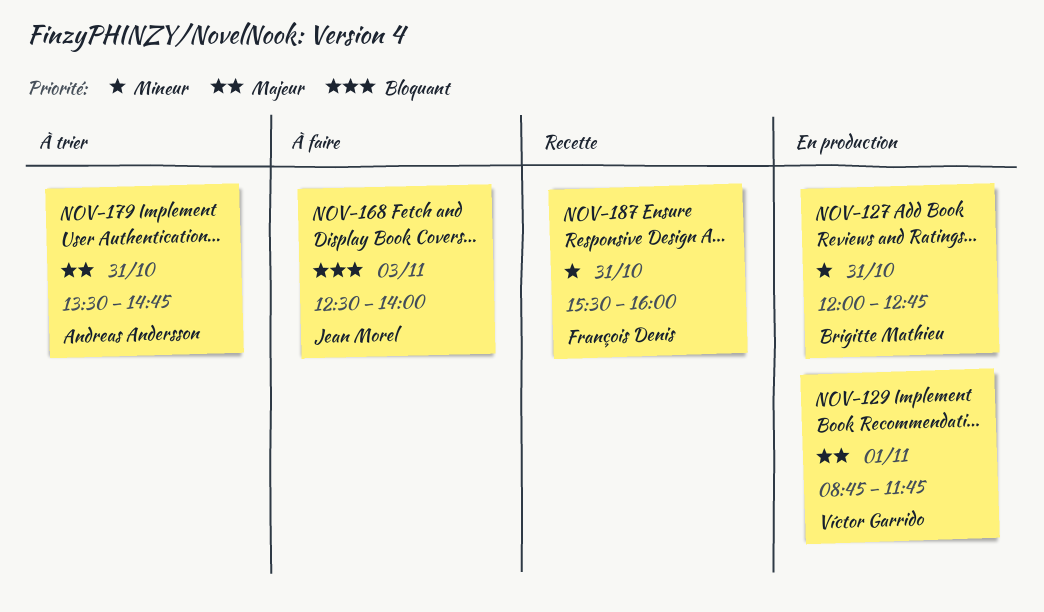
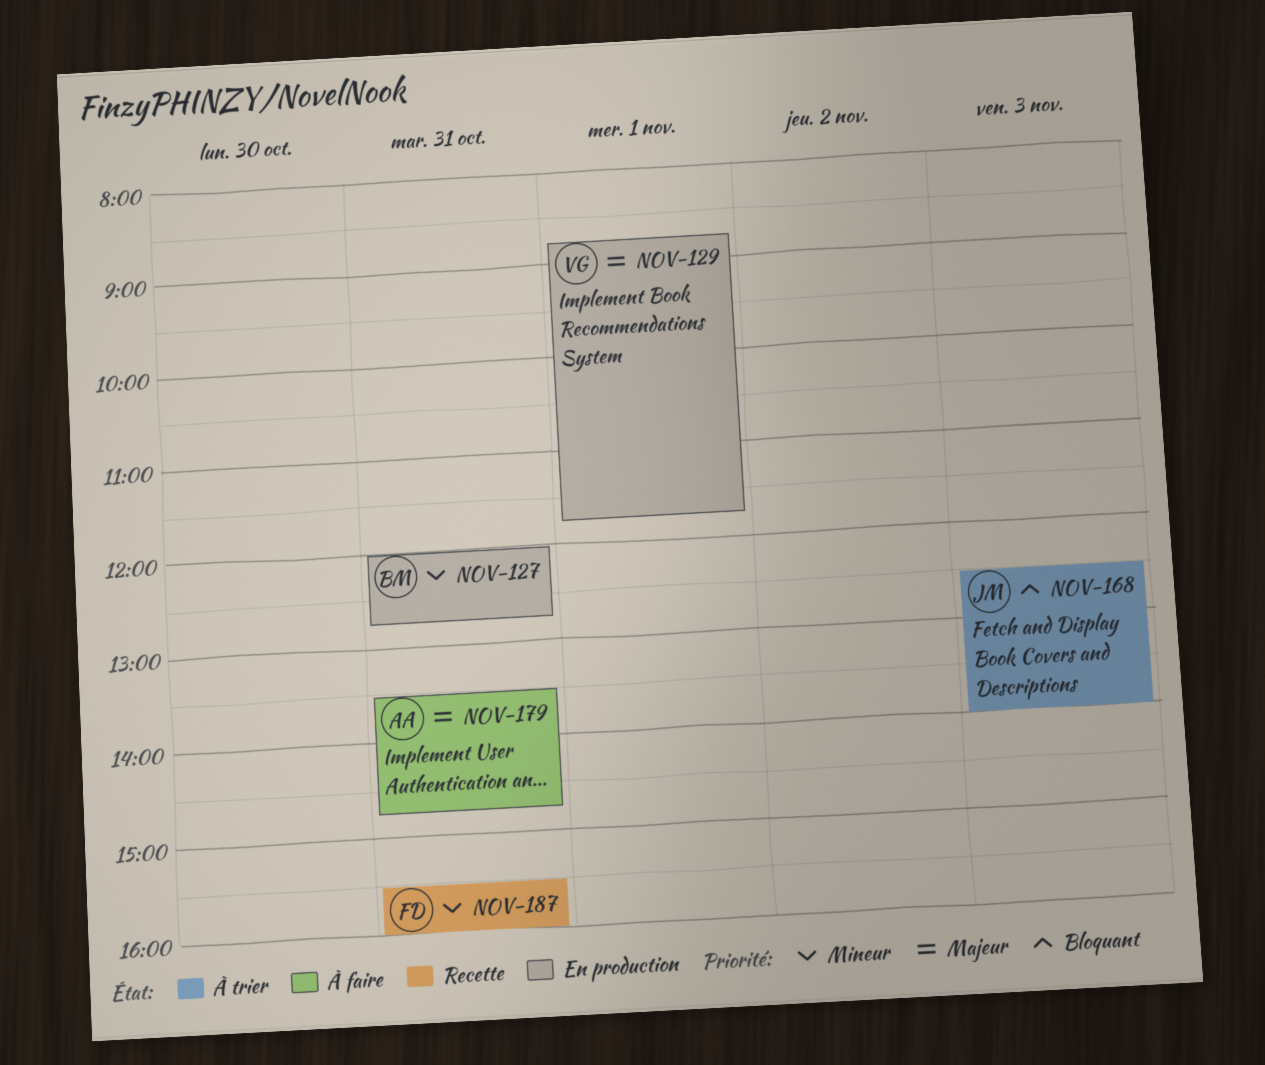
NOV-168, status: À faire -> À trier
NOV-179, status: À trier -> À faire

